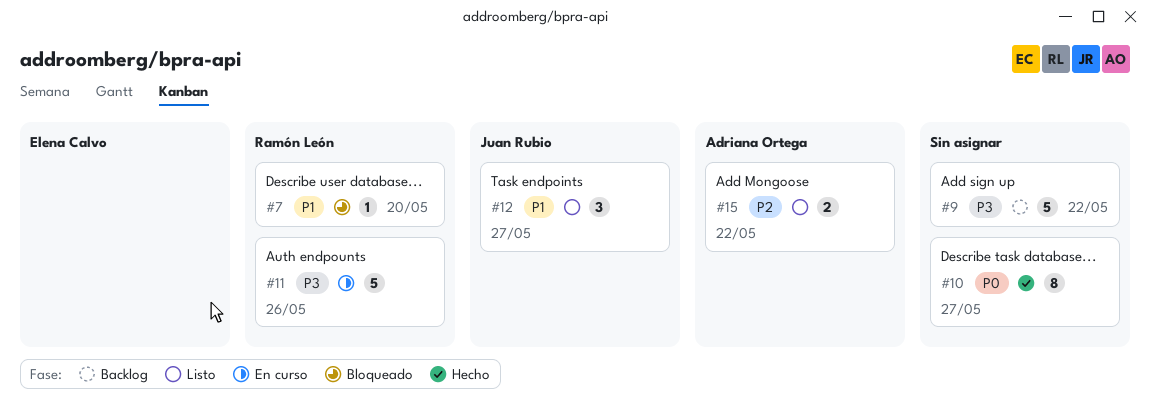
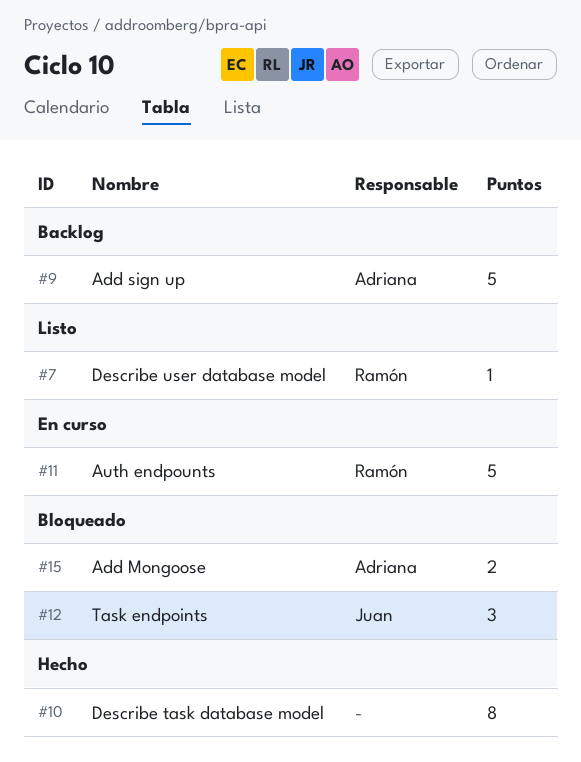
#7, status: Bloqueado -> Listo
#9, owner: none -> Adriana Ortega
#12, status: Listo -> Bloqueado
#15, status: Listo -> Bloqueado

